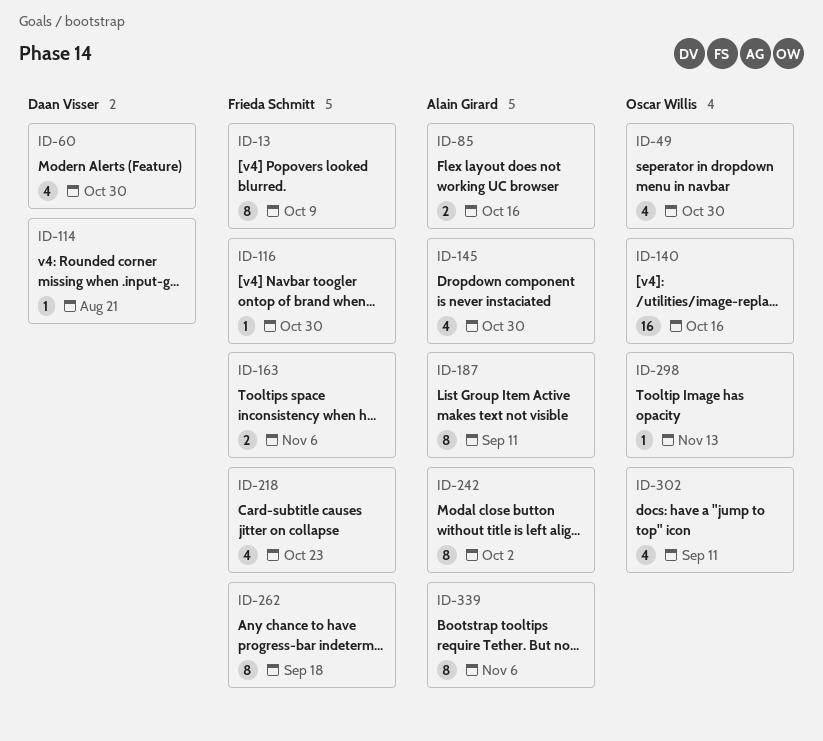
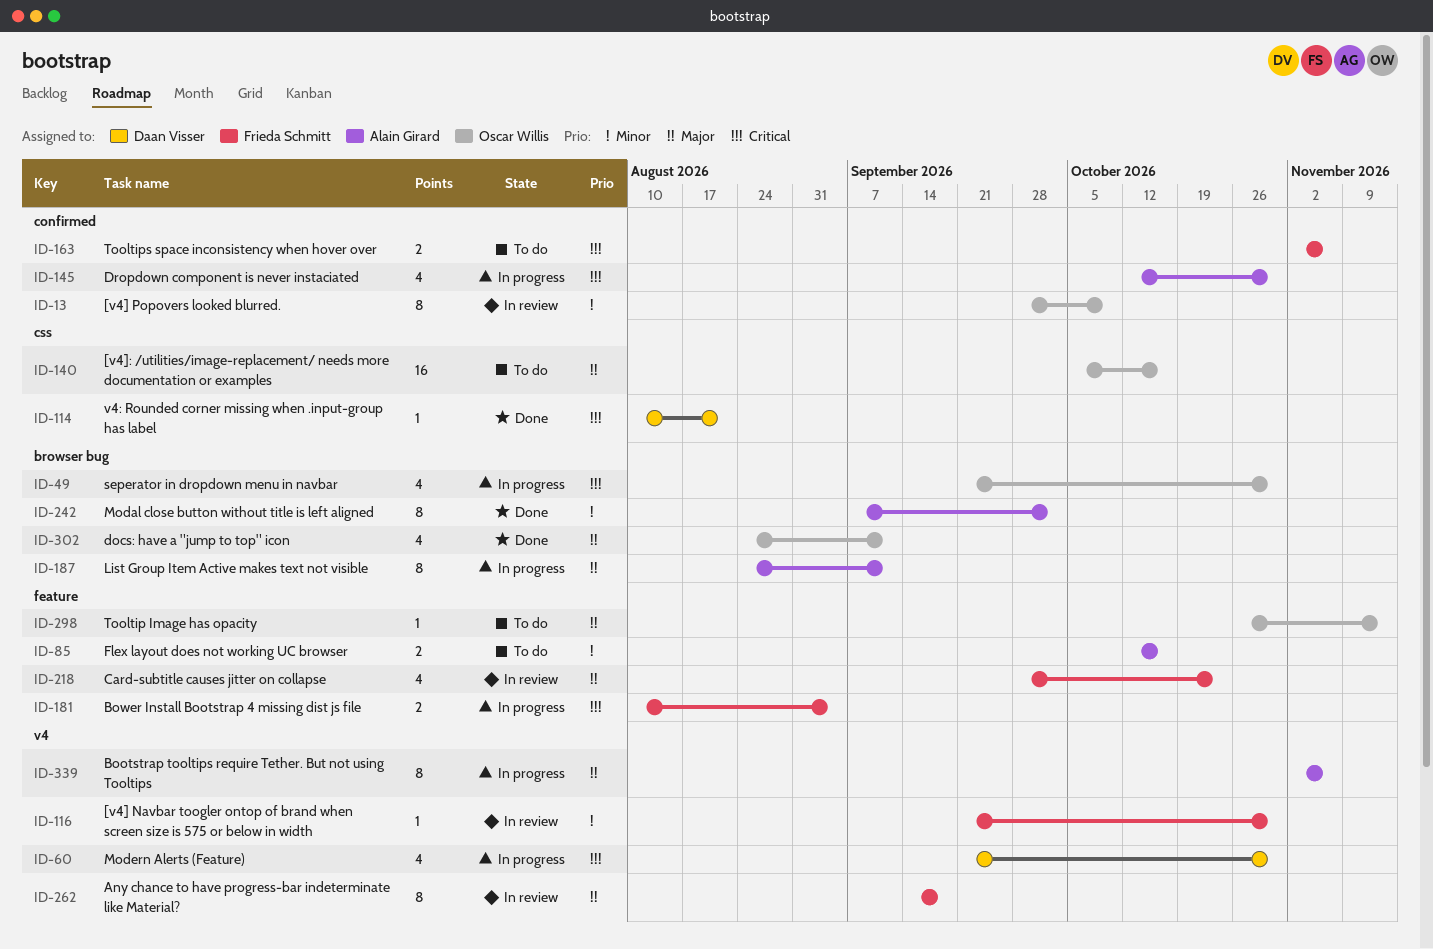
ID-13, owner: Frieda Schmitt -> Oscar Willis
ID-181: none -> present

